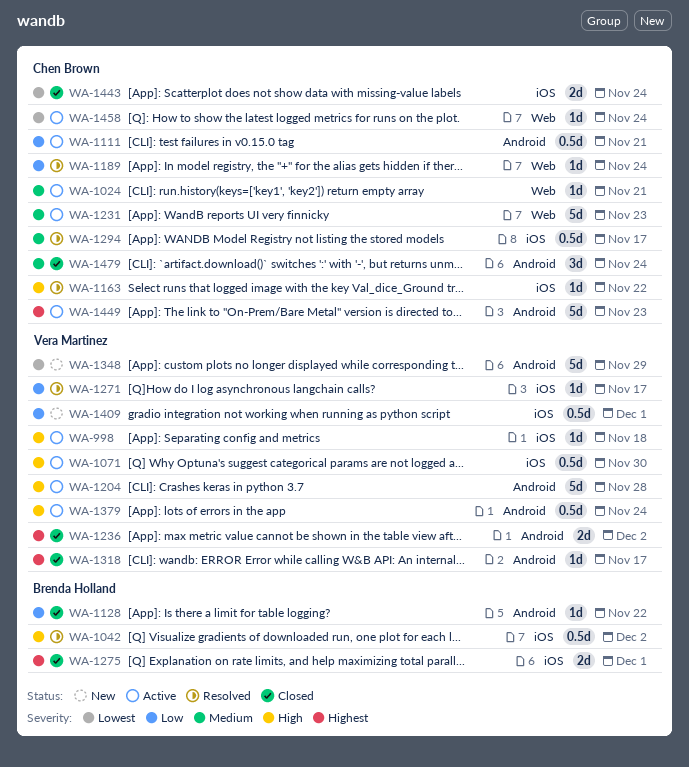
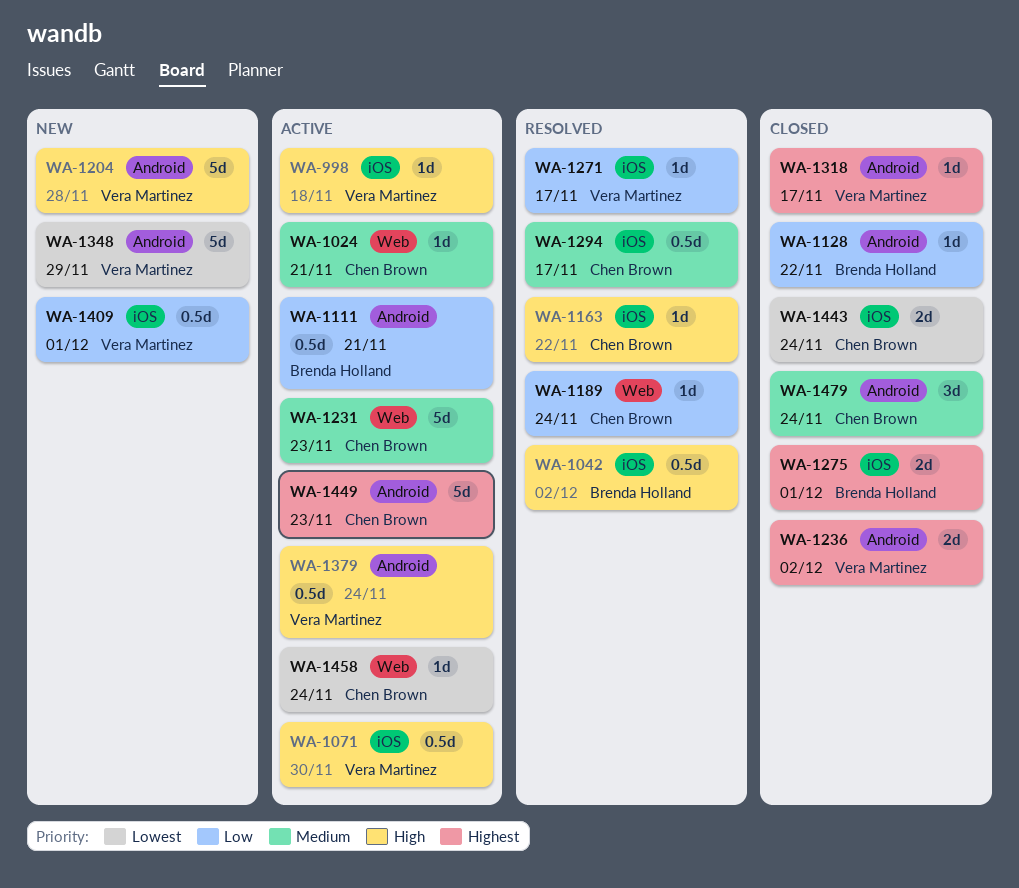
WA-1111, owner: Chen Brown -> Brenda Holland
WA-1204, status: Active -> New

